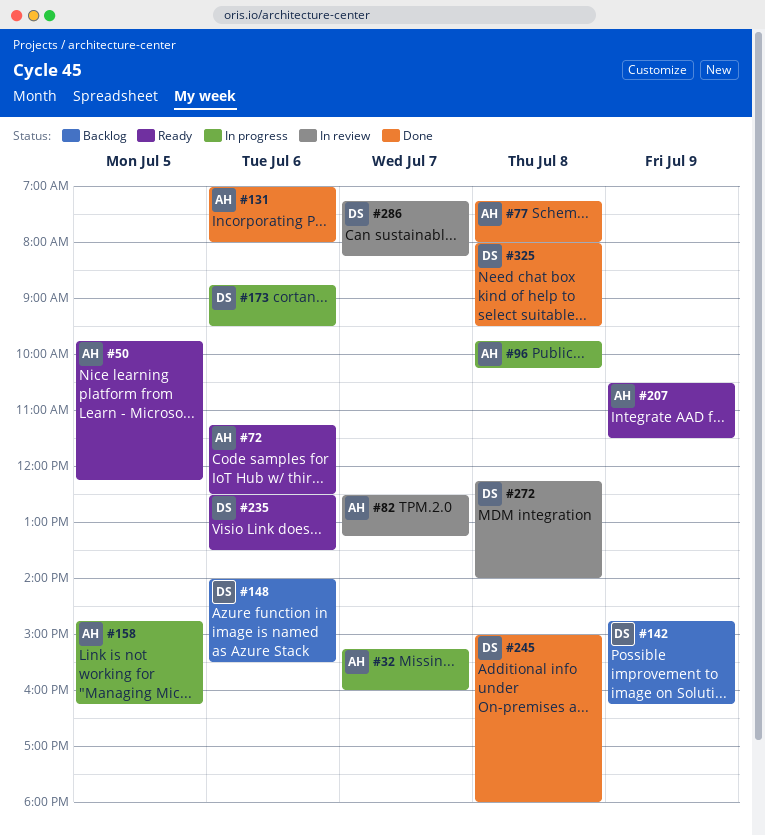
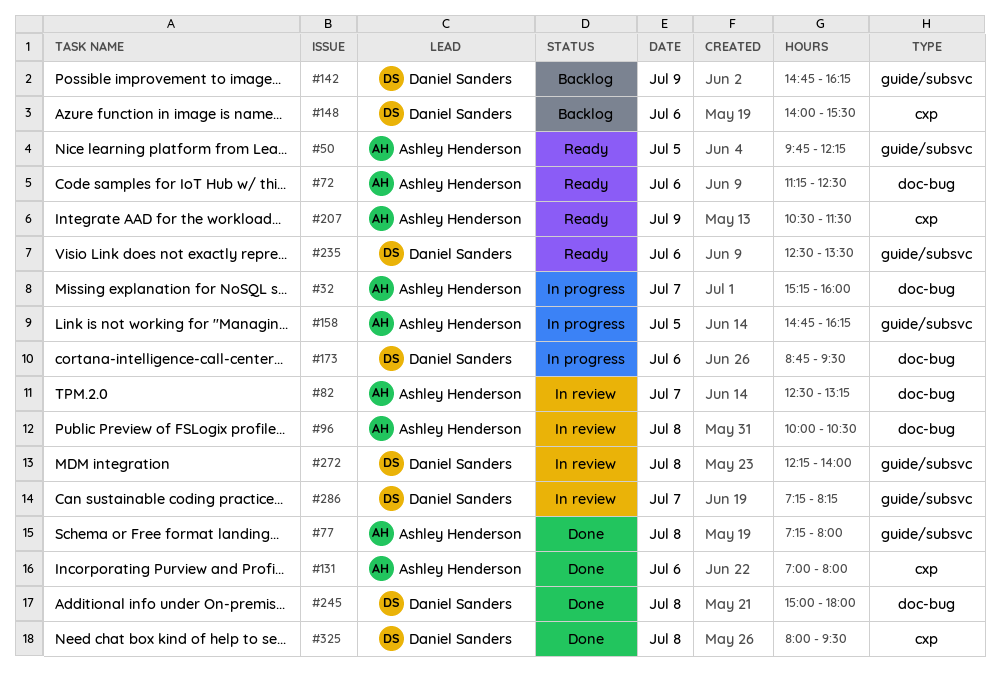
#96, status: In progress -> In review
#96, begins: 09:45 -> 10:00
#96, ends: 10:15 -> 10:30

